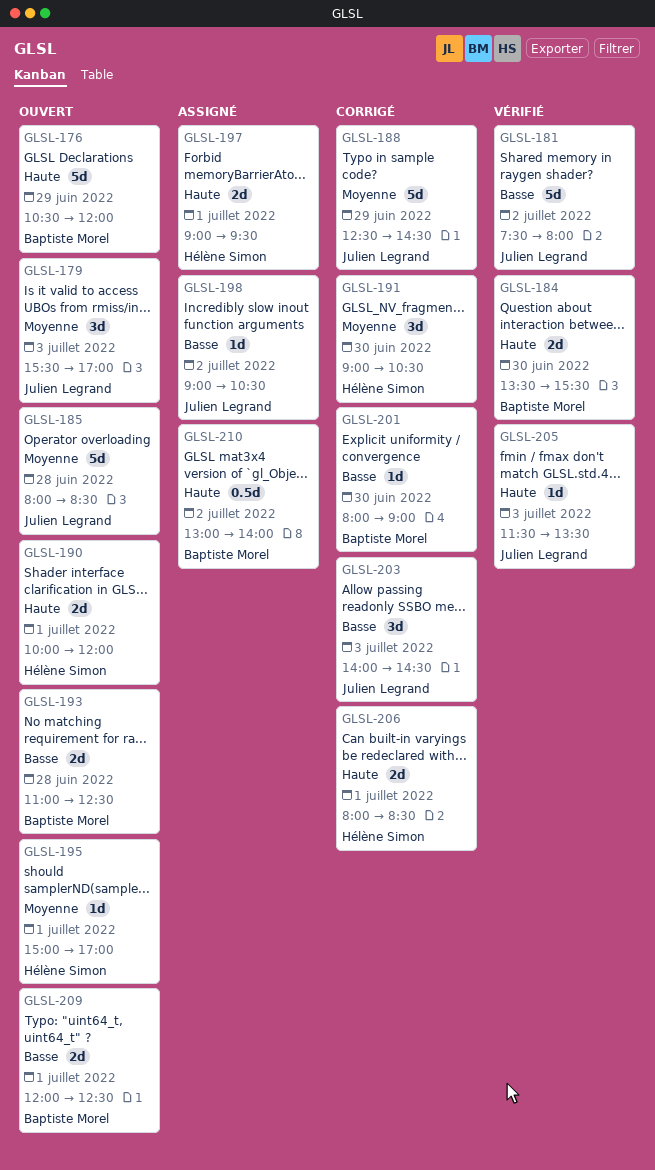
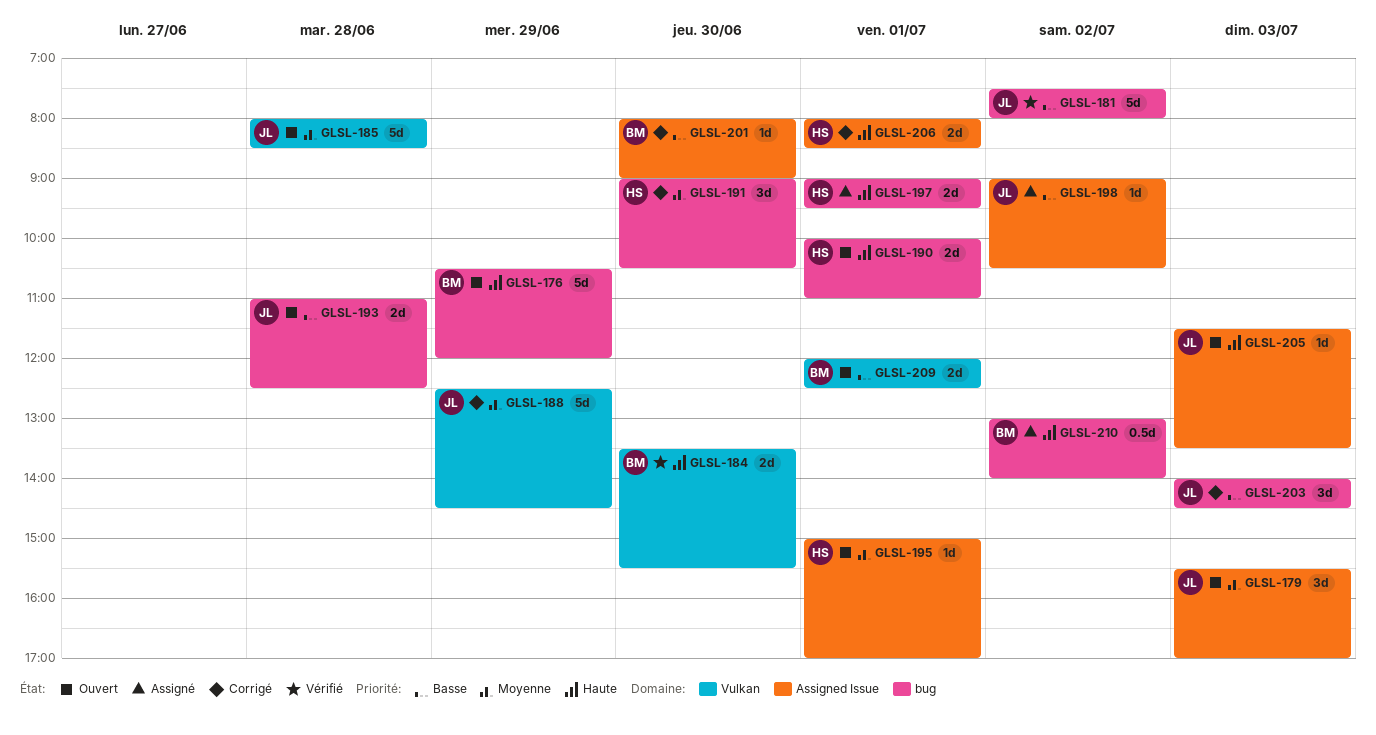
GLSL-190, ends: 12:00 -> 11:00
GLSL-193, owner: Baptiste Morel -> Julien Legrand
GLSL-205, status: Vérifié -> Ouvert

